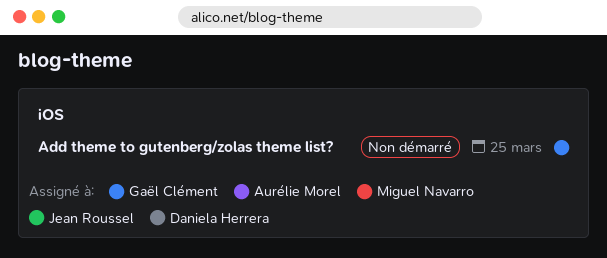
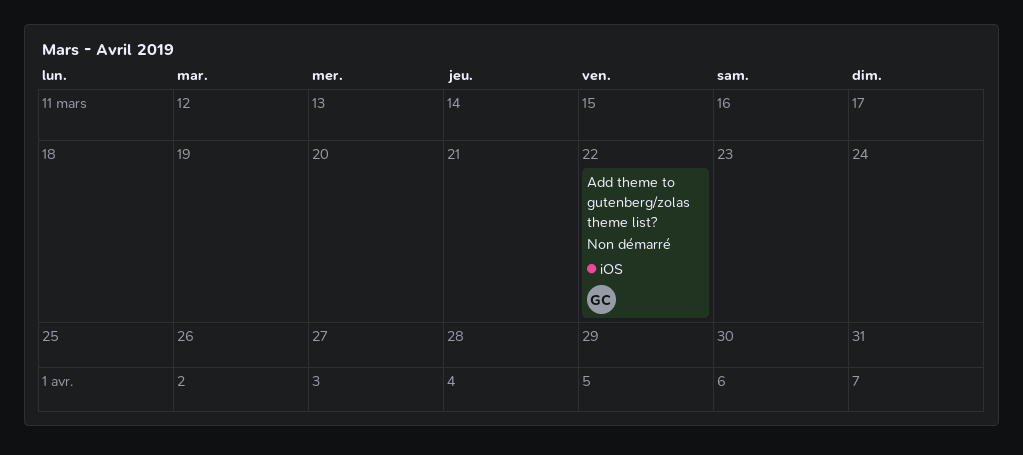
Add theme to gutenberg/zolas theme list?, due: Mar 25 -> Mar 22

